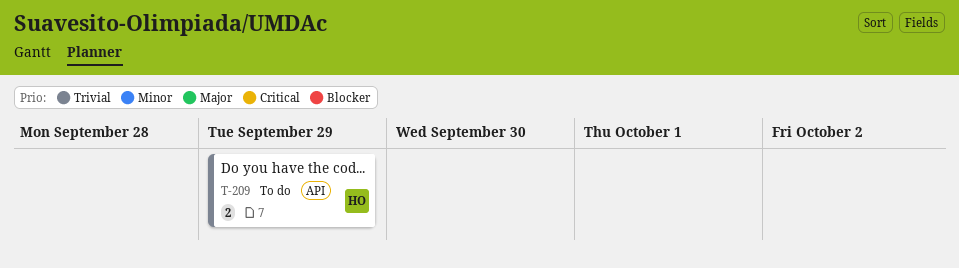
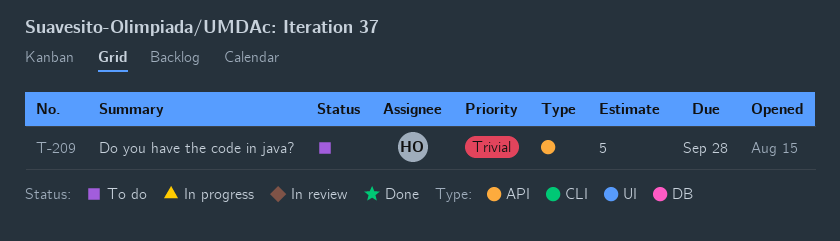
T-209, estimate: 2 -> 5
T-209, due: Sep 29 -> Sep 28

